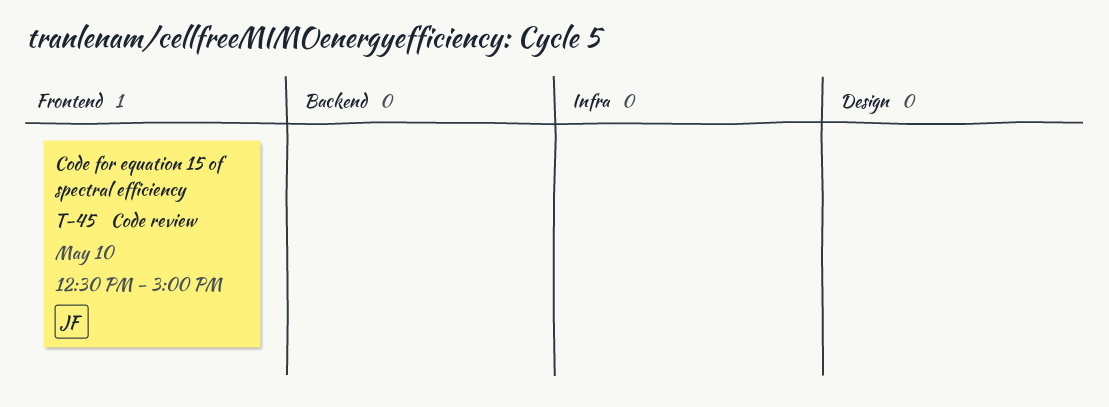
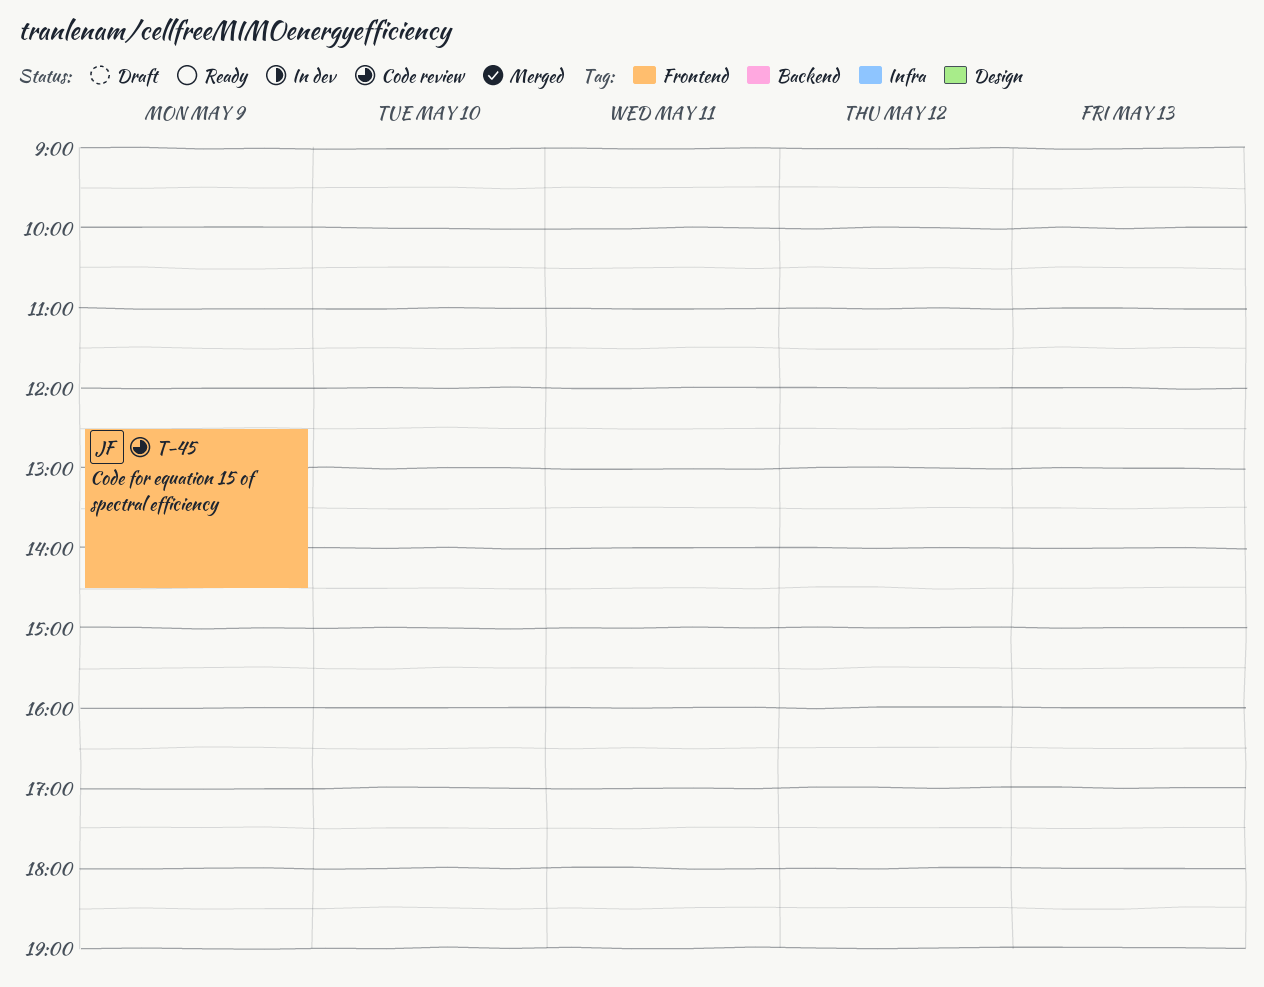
T-45, day: May 10 -> May 9
T-45, ends: 15:00 -> 14:30

